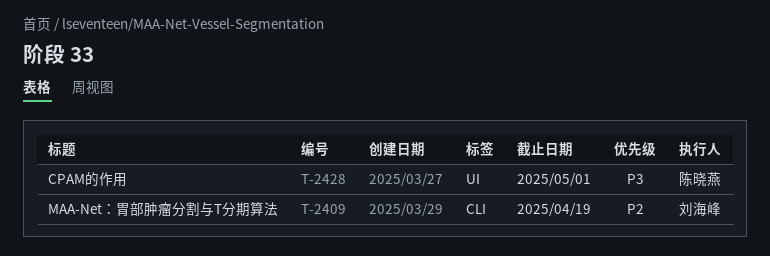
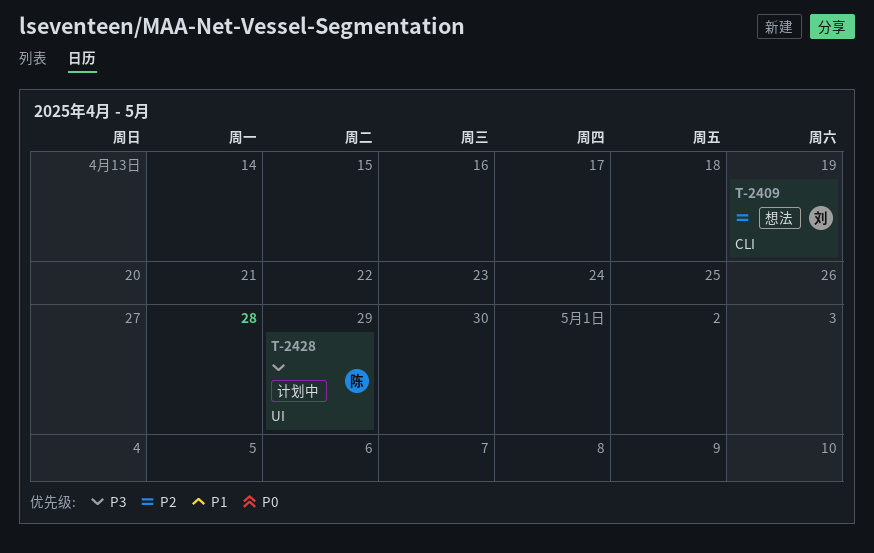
T-2428, due: May 1 -> Apr 29

